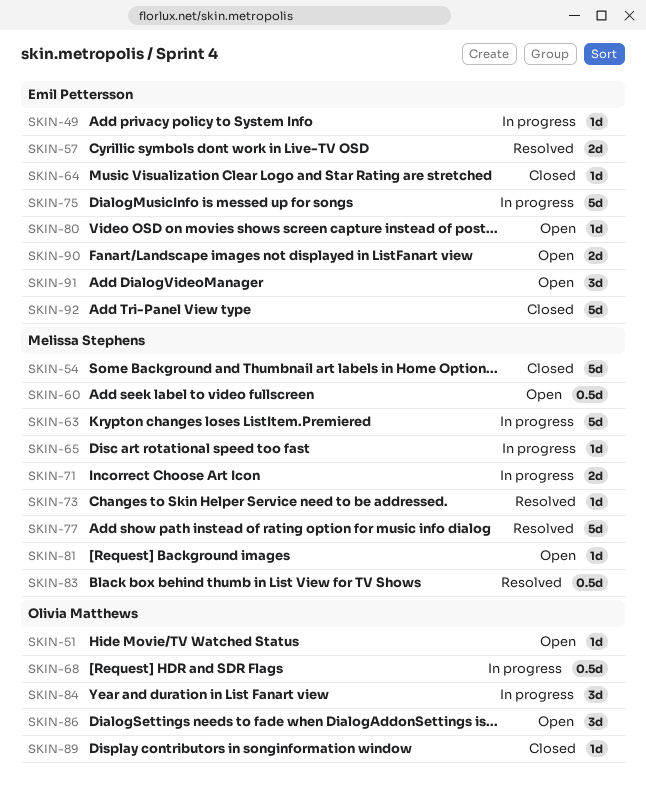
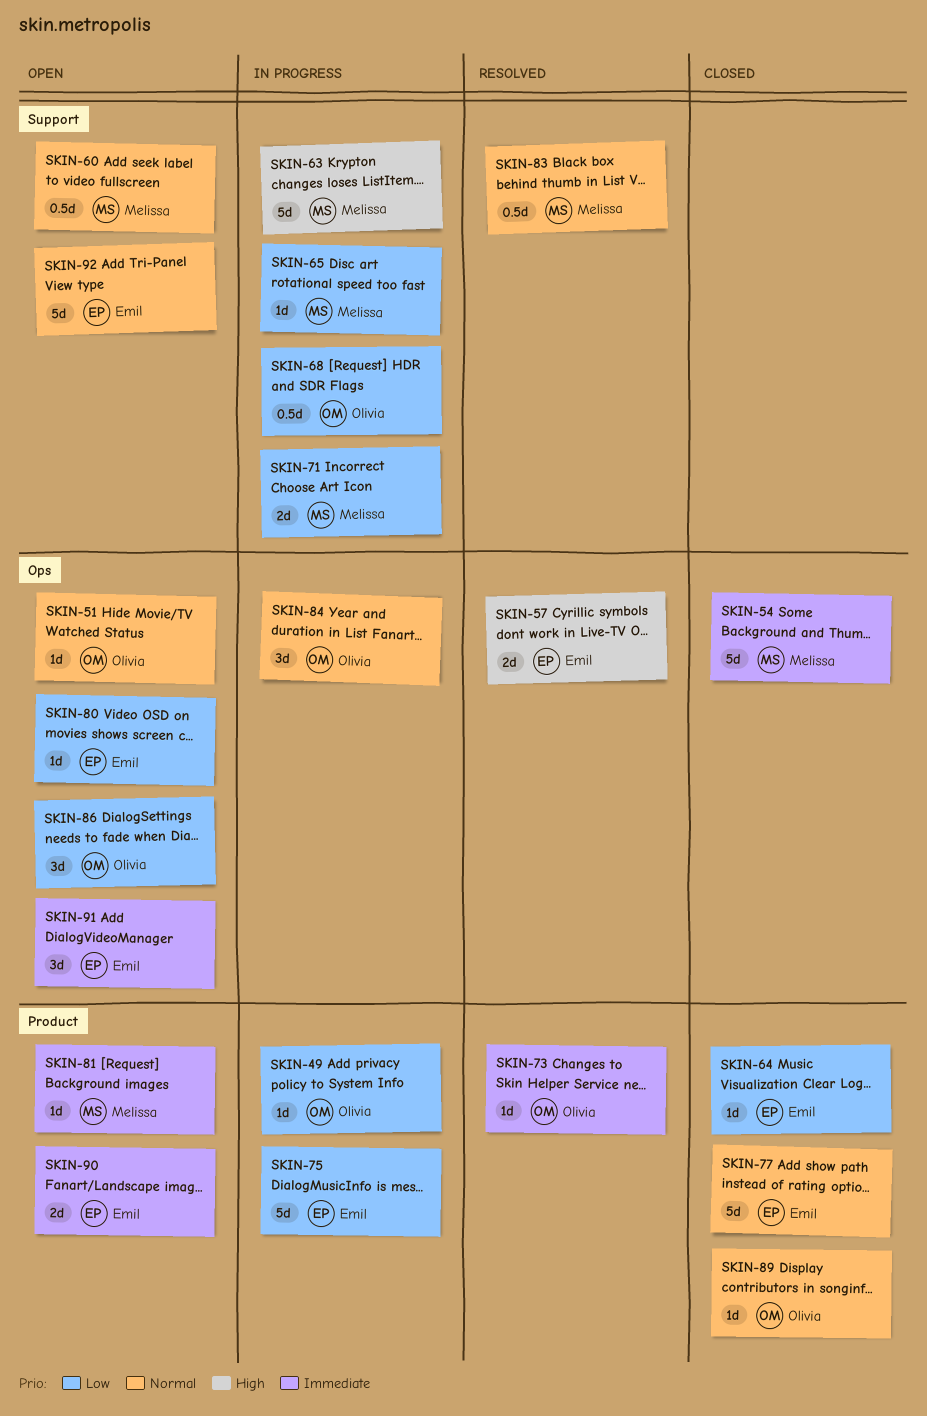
SKIN-49, owner: Emil Pettersson -> Olivia Matthews
SKIN-73, owner: Melissa Stephens -> Olivia Matthews
SKIN-77, status: Resolved -> Closed
SKIN-77, owner: Melissa Stephens -> Emil Pettersson
SKIN-92, status: Closed -> Open

